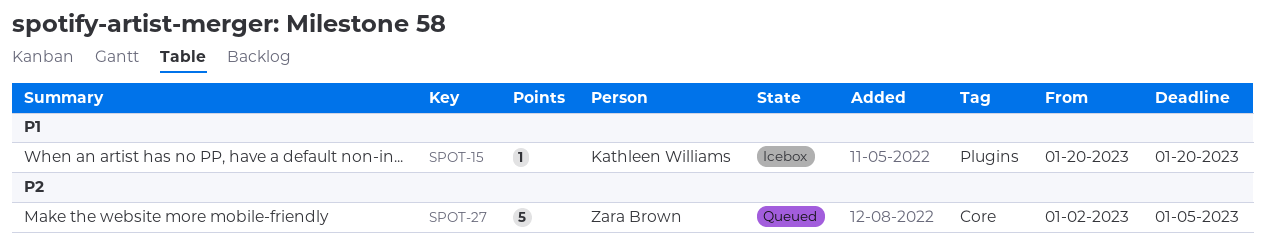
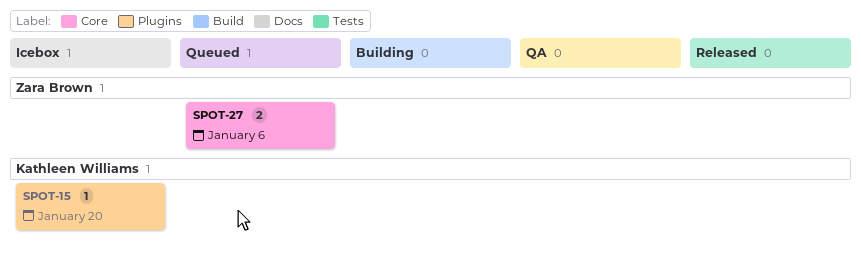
SPOT-27, estimate: 5 -> 2
SPOT-27, due: Jan 5 -> Jan 6

